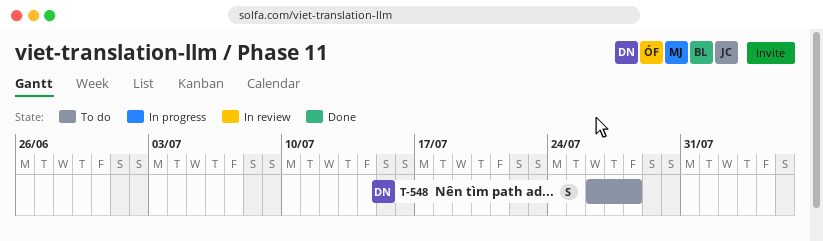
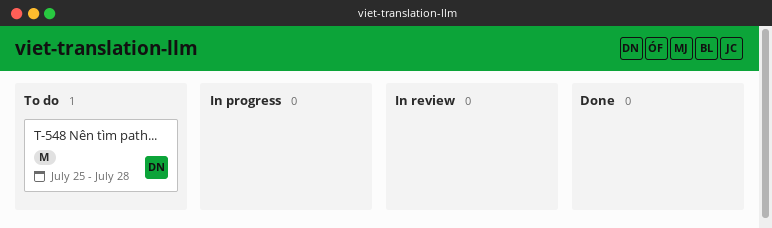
T-548, estimate: S -> M
T-548, start: Jul 26 -> Jul 25

